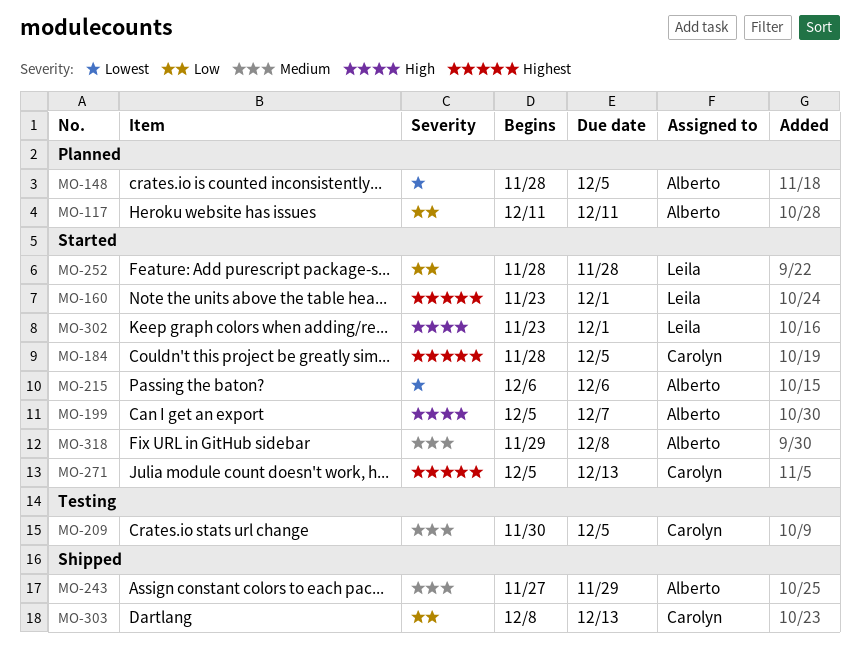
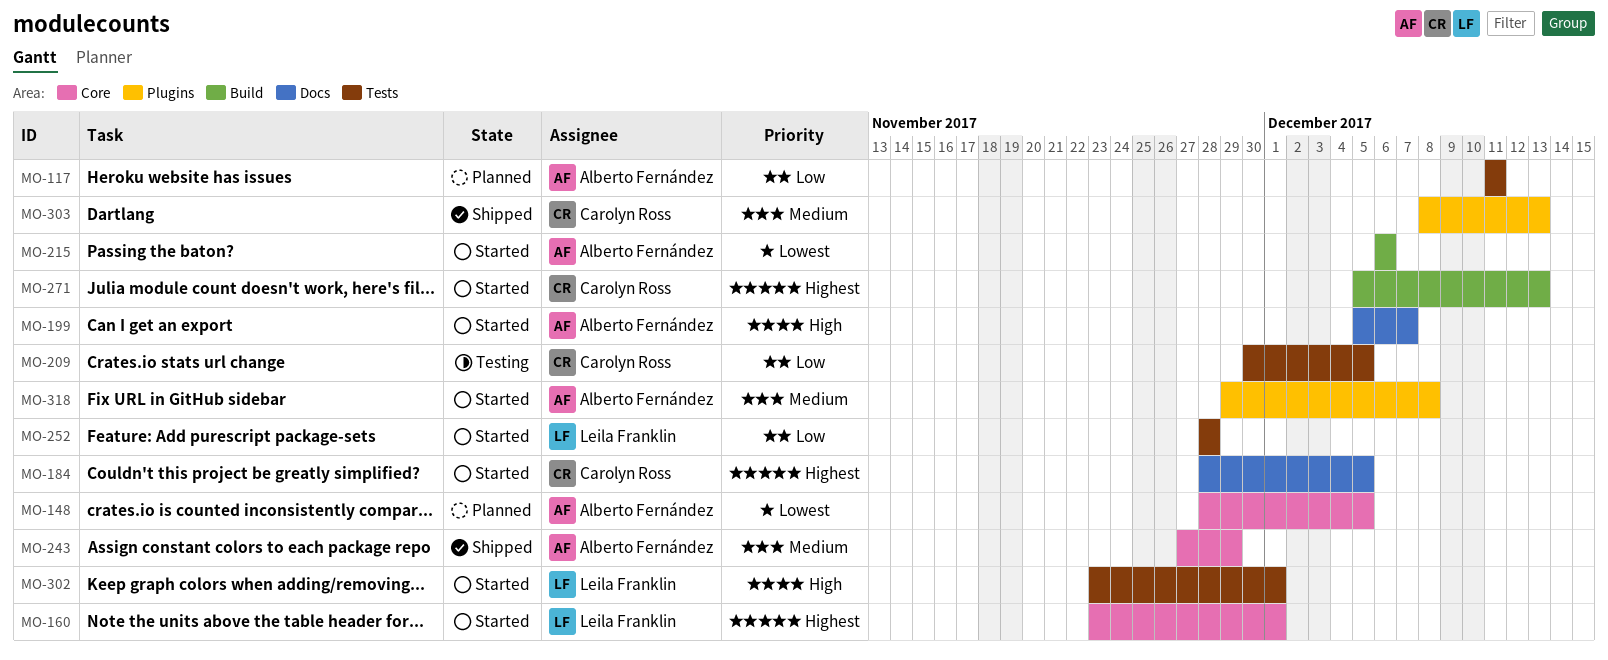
MO-209, priority: Medium -> Low
MO-303, priority: Low -> Medium

